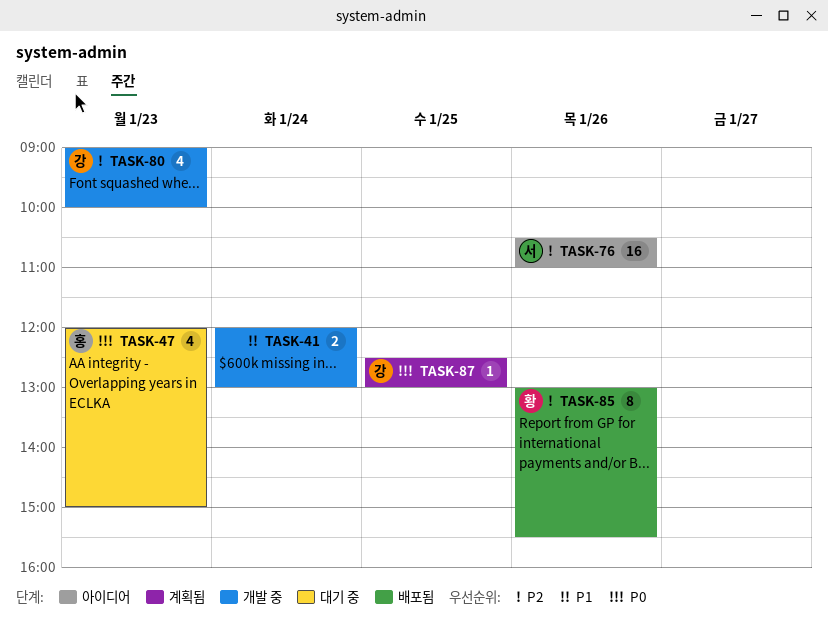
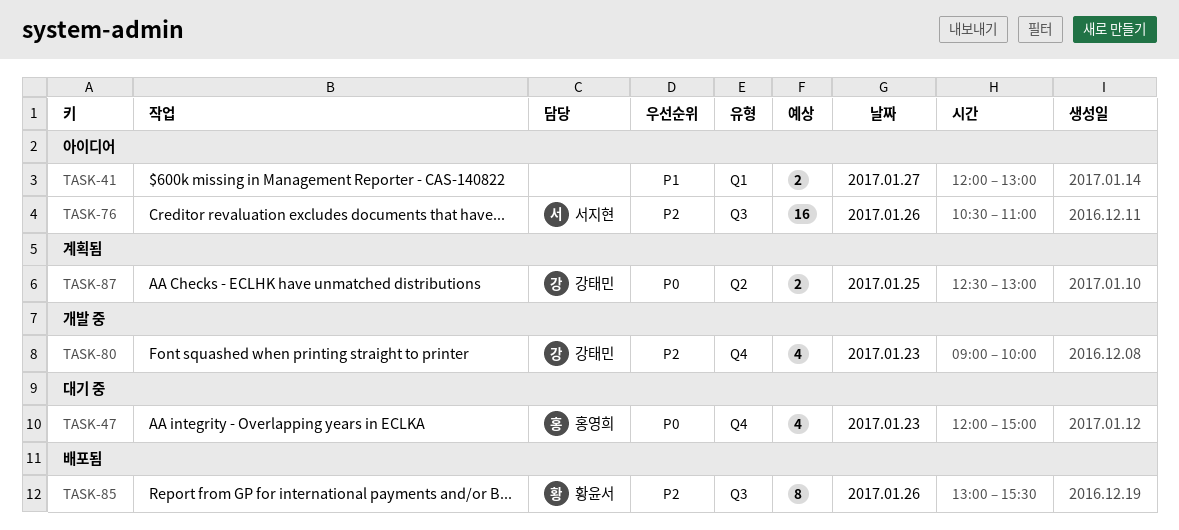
TASK-41, status: 개발 중 -> 아이디어
TASK-41, day: Jan 24 -> Jan 27
TASK-87, estimate: 1 -> 2

